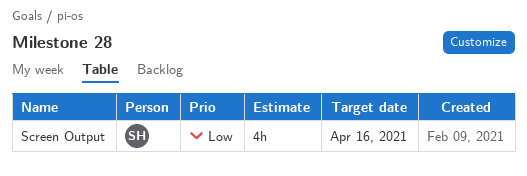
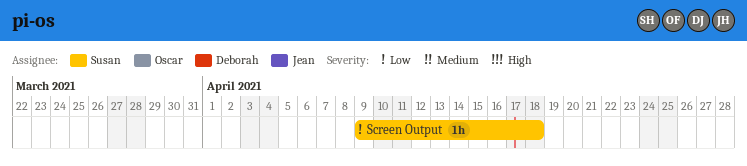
Screen Output, estimate: 4h -> 1h
Screen Output, due: Apr 16 -> Apr 18

